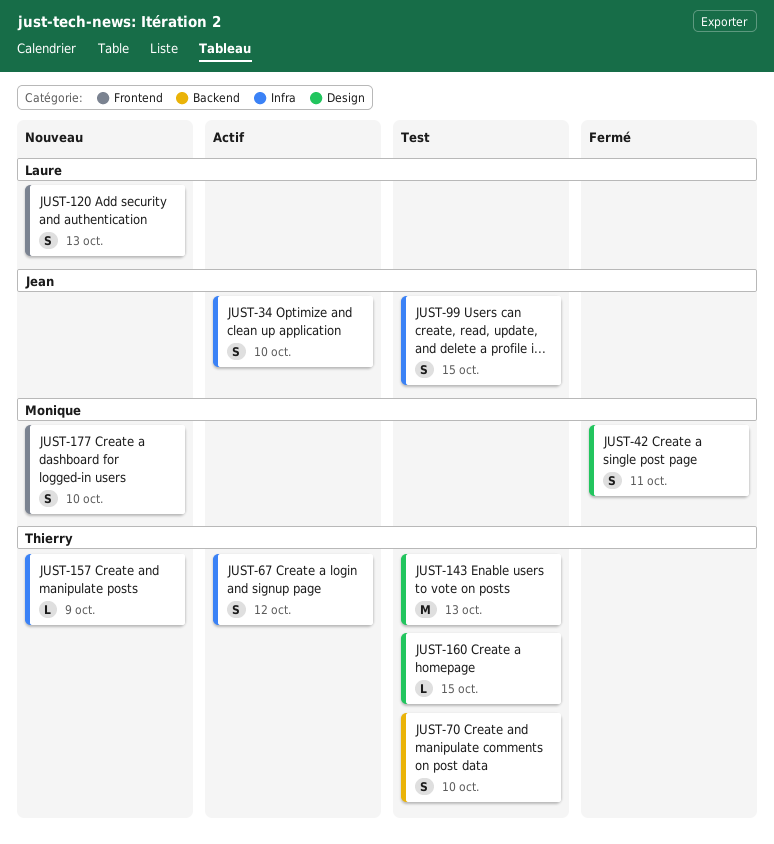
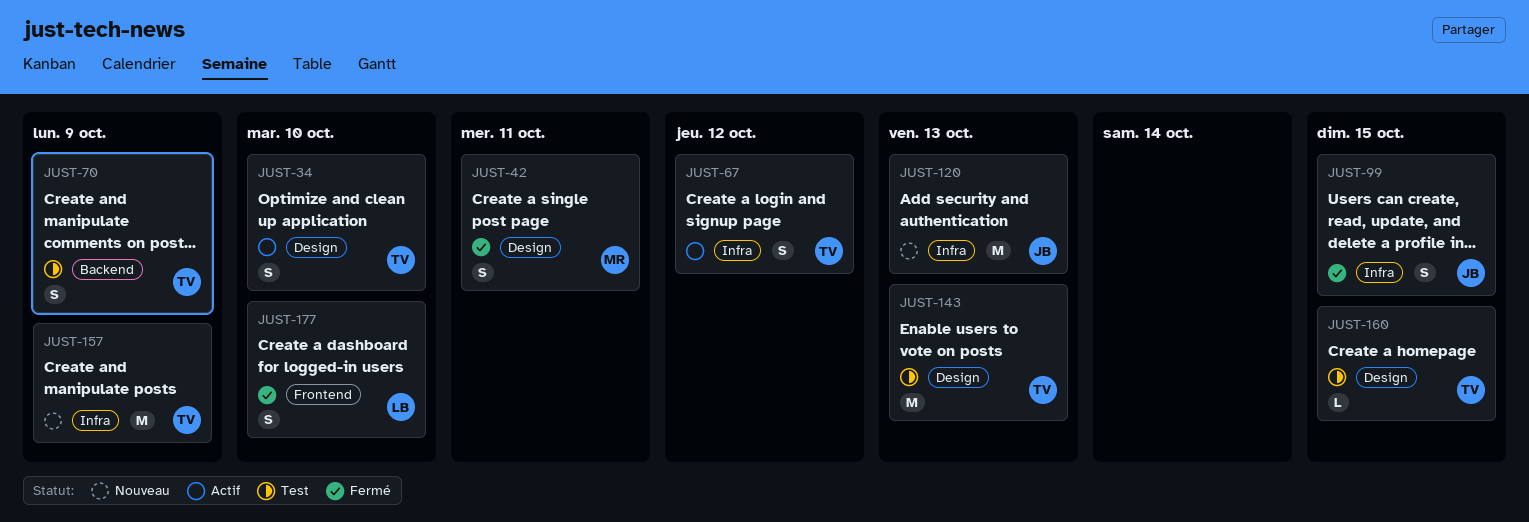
JUST-34, owner: Jean -> Thierry
JUST-34, label: Infra -> Design
JUST-70, due: Oct 10 -> Oct 9
JUST-99, status: Test -> Fermé
JUST-120, owner: Laure -> Jean
JUST-120, label: Frontend -> Infra
JUST-120, estimate: S -> M
JUST-157, estimate: L -> M
JUST-177, status: Nouveau -> Fermé
JUST-177, owner: Monique -> Laure

